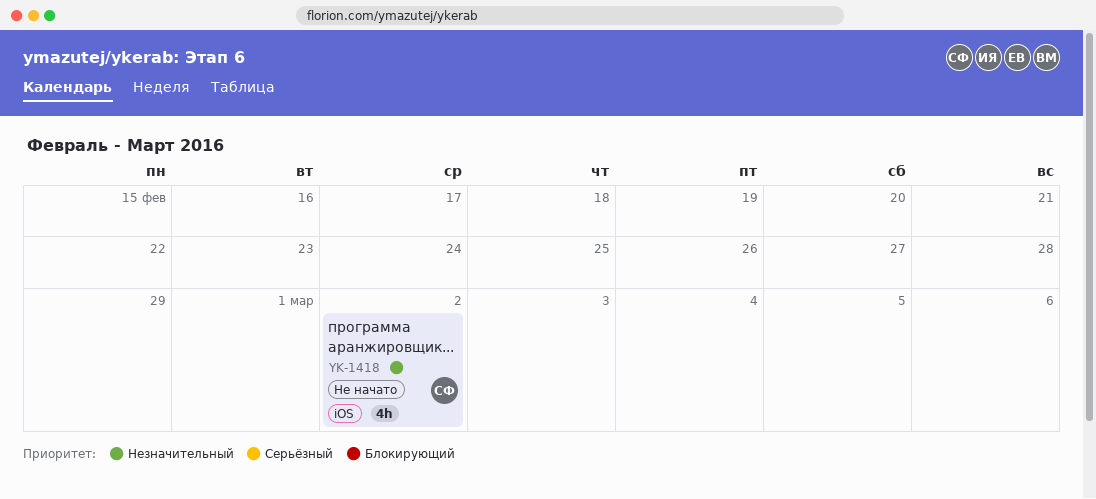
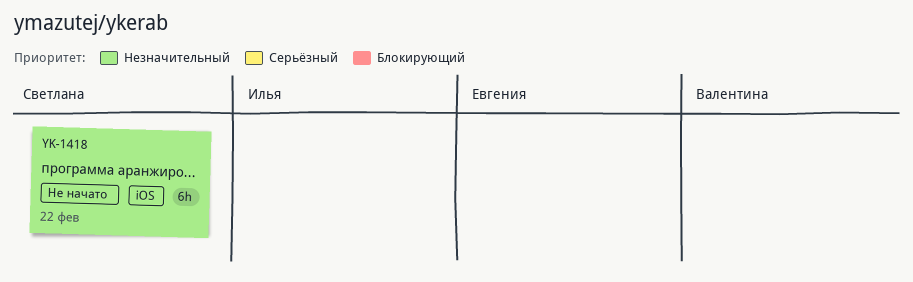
YK-1418, estimate: 4h -> 6h
YK-1418, due: Mar 2 -> Feb 22

